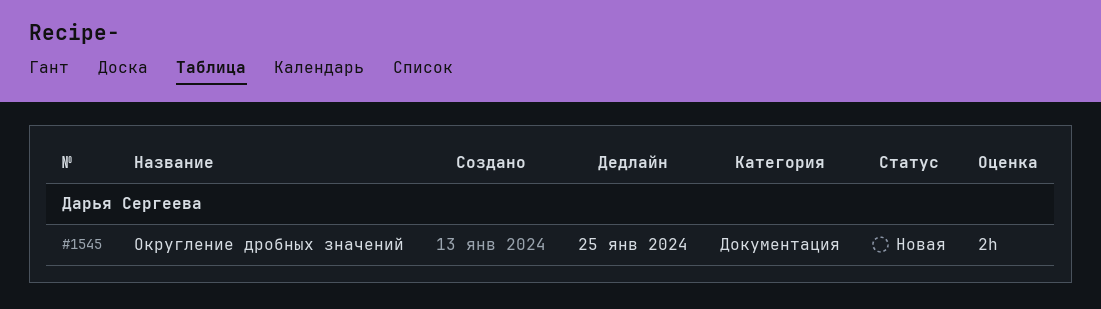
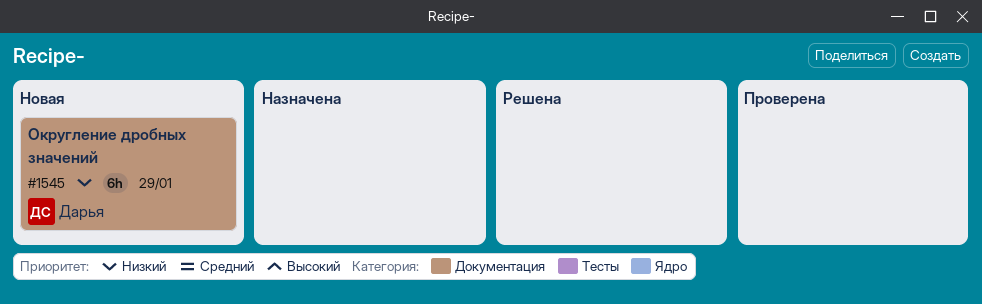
#1545, estimate: 2h -> 6h
#1545, due: Jan 25 -> Jan 29

